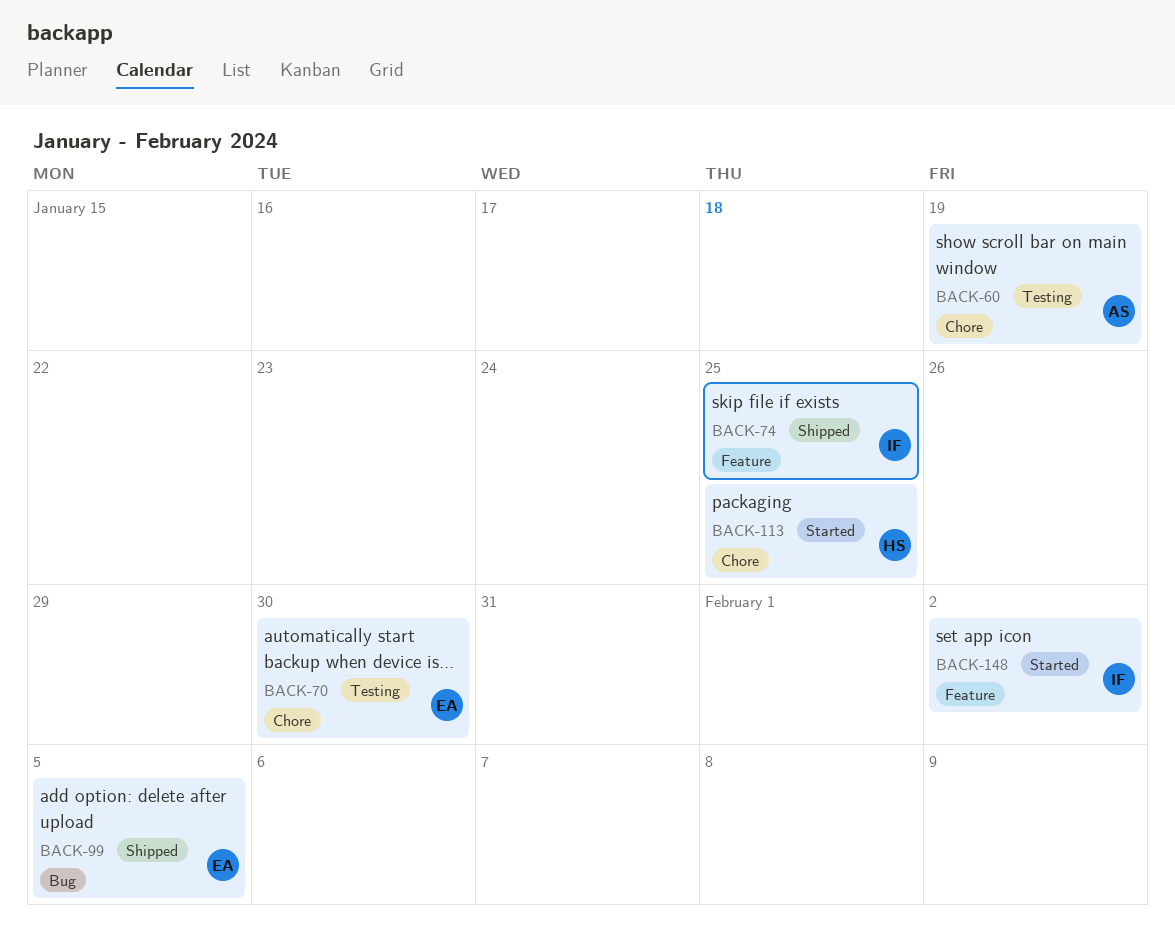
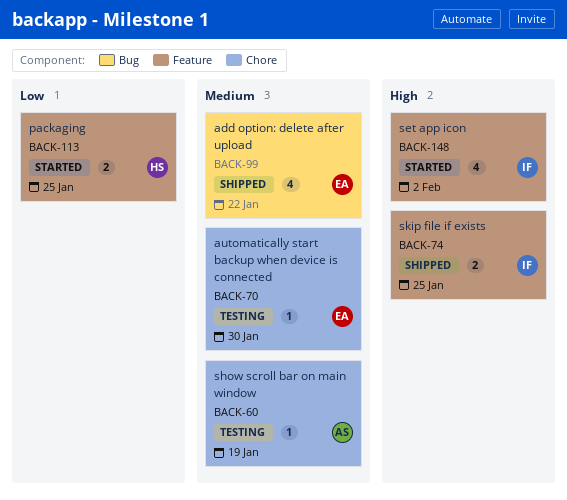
BACK-99, due: Feb 5 -> Jan 22
BACK-113, label: Chore -> Feature

